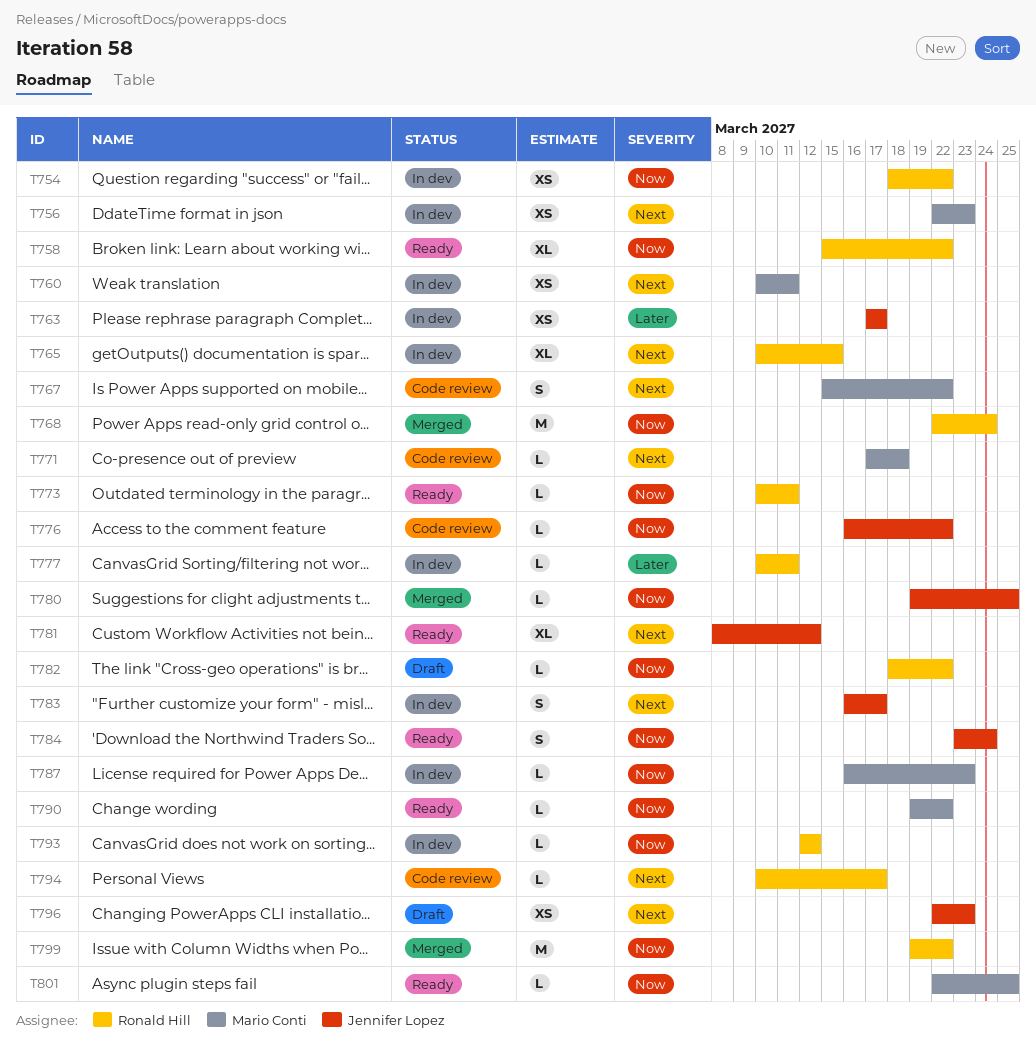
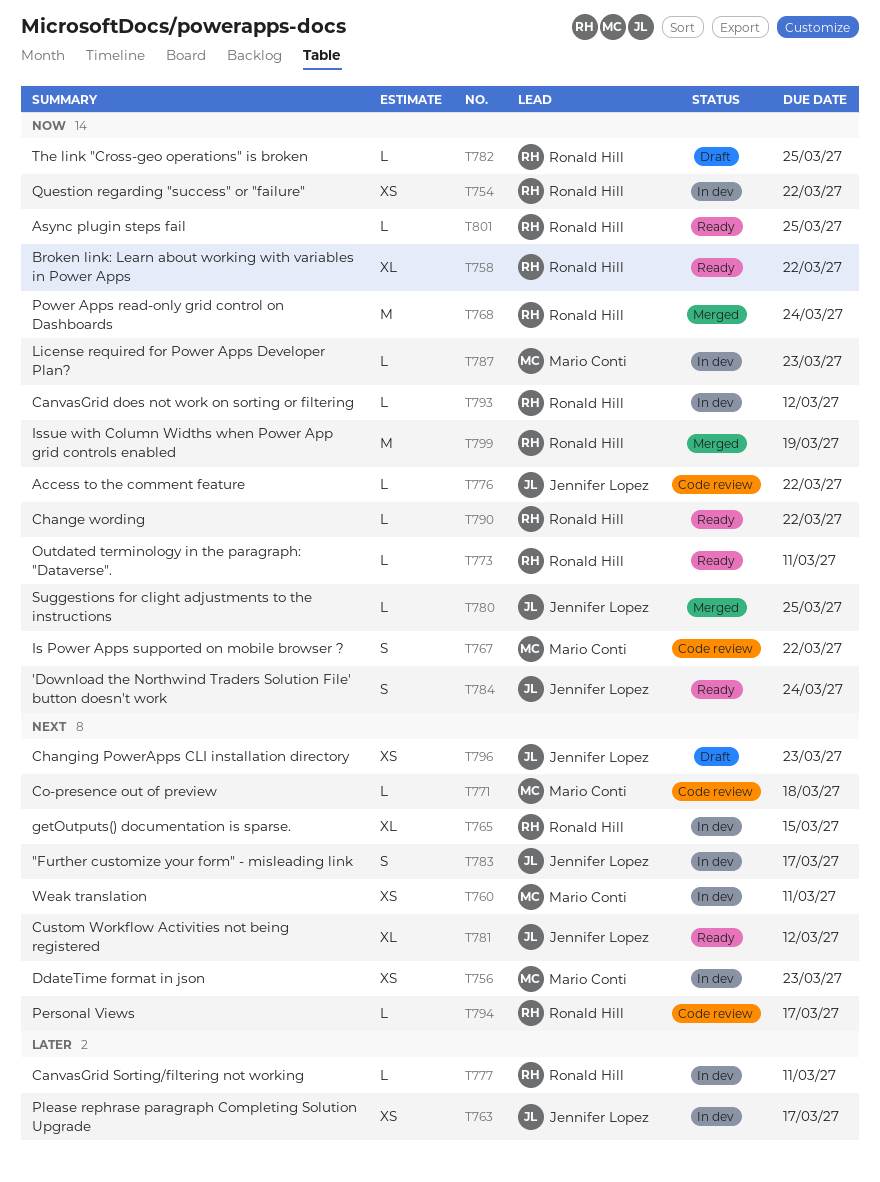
T767, priority: Next -> Now
T782, due: Mar 22 -> Mar 25
T790, owner: Mario Conti -> Ronald Hill
T799, due: Mar 22 -> Mar 19
T801, owner: Mario Conti -> Ronald Hill

